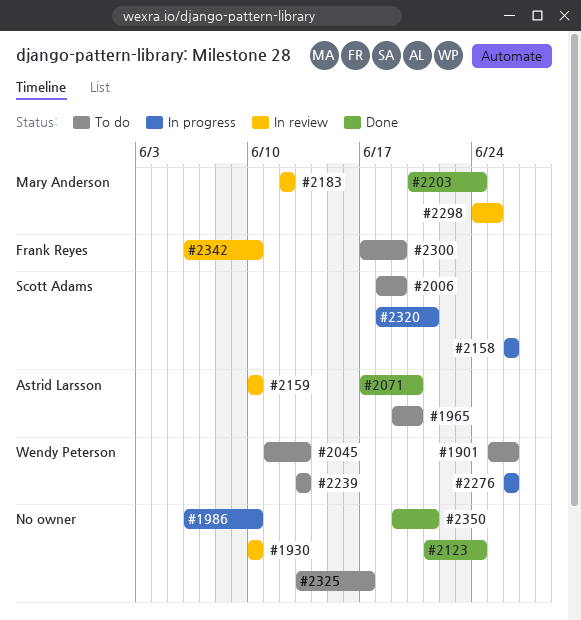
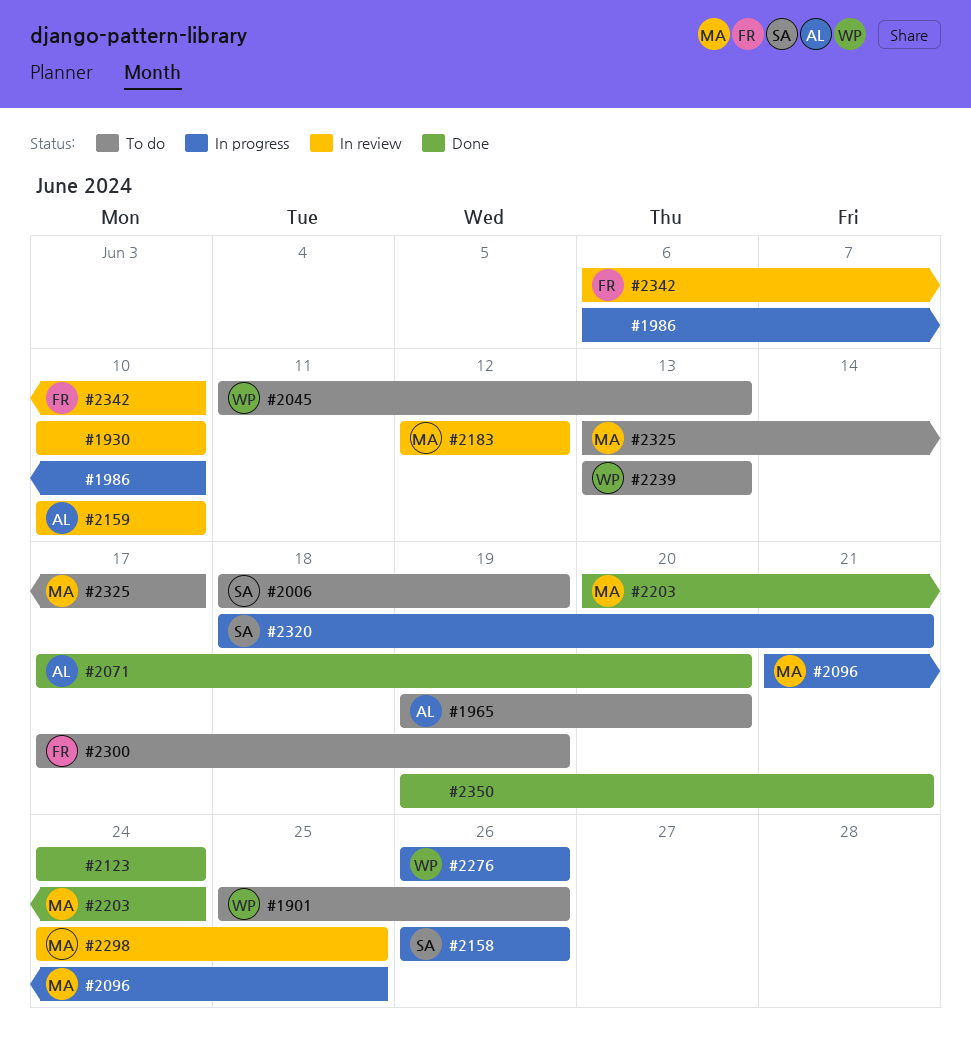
#2096: none -> present
#2123, start: Jun 21 -> Jun 24
#2325, owner: none -> Mary Anderson

